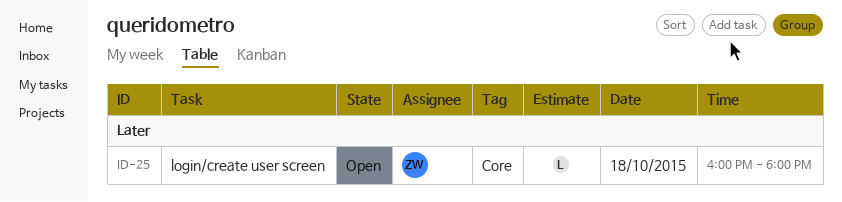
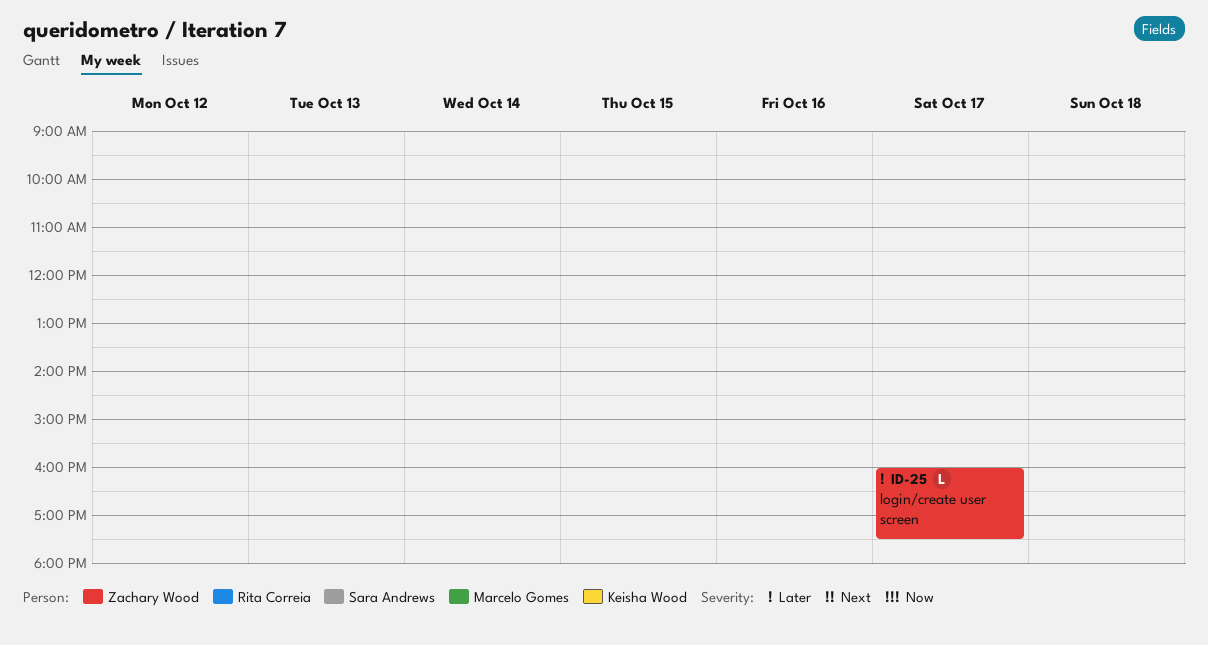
ID-25, day: Oct 18 -> Oct 17
ID-25, ends: 18:00 -> 17:30

